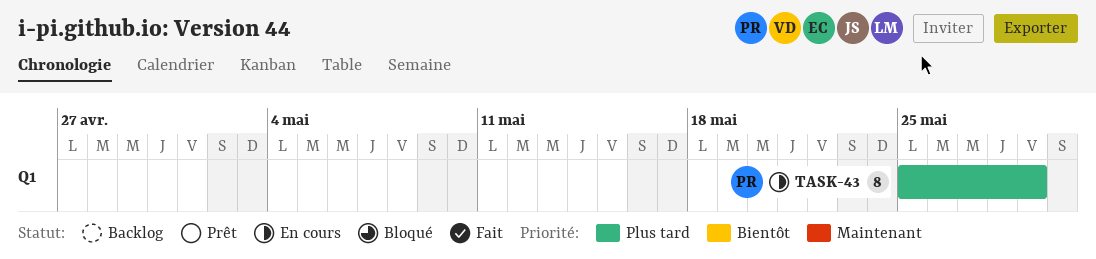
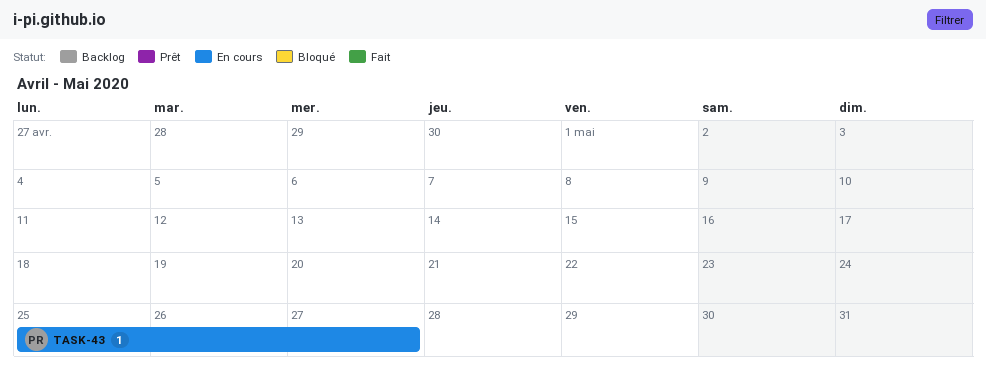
TASK-43, estimate: 8 -> 1
TASK-43, due: May 29 -> May 27

